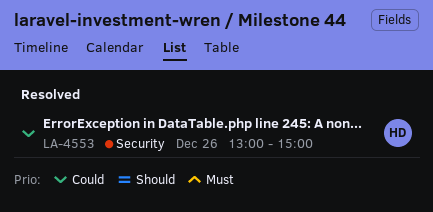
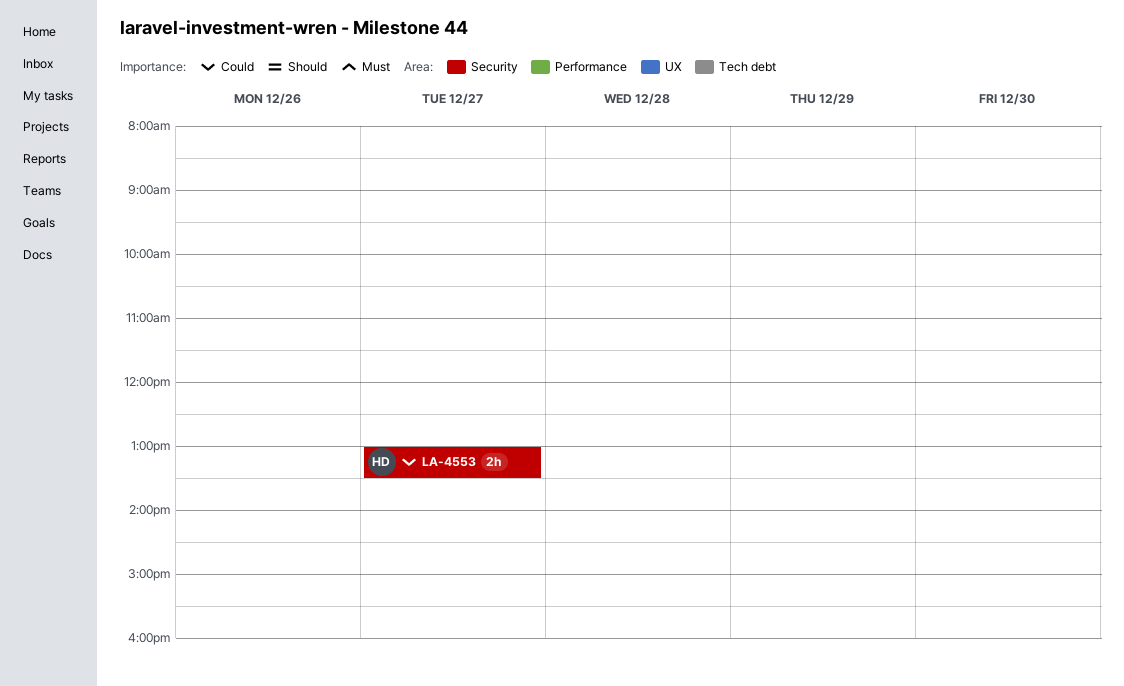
LA-4553, day: Dec 26 -> Dec 27
LA-4553, ends: 15:00 -> 13:30

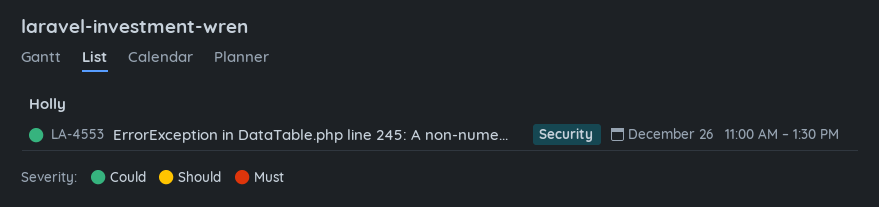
LA-4553, day: Dec 27 -> Dec 26
LA-4553, begins: 13:00 -> 11:00

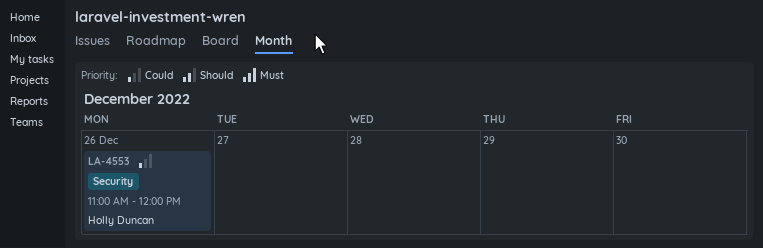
LA-4553, ends: 13:30 -> 12:00

